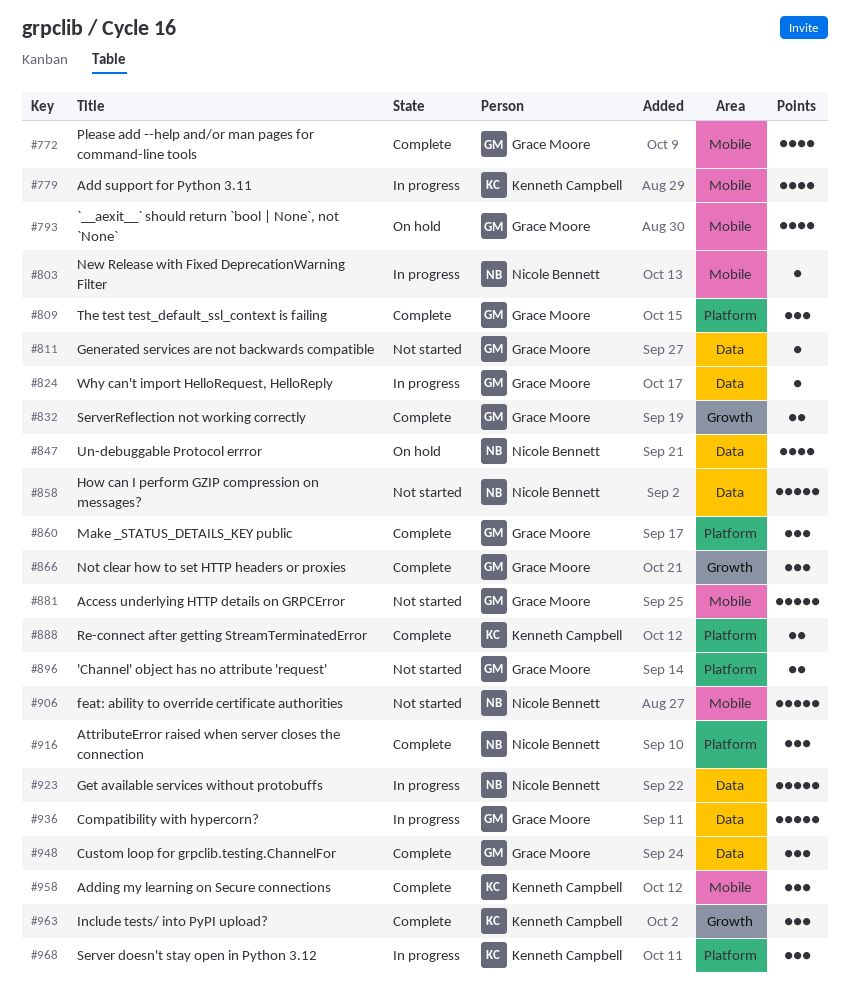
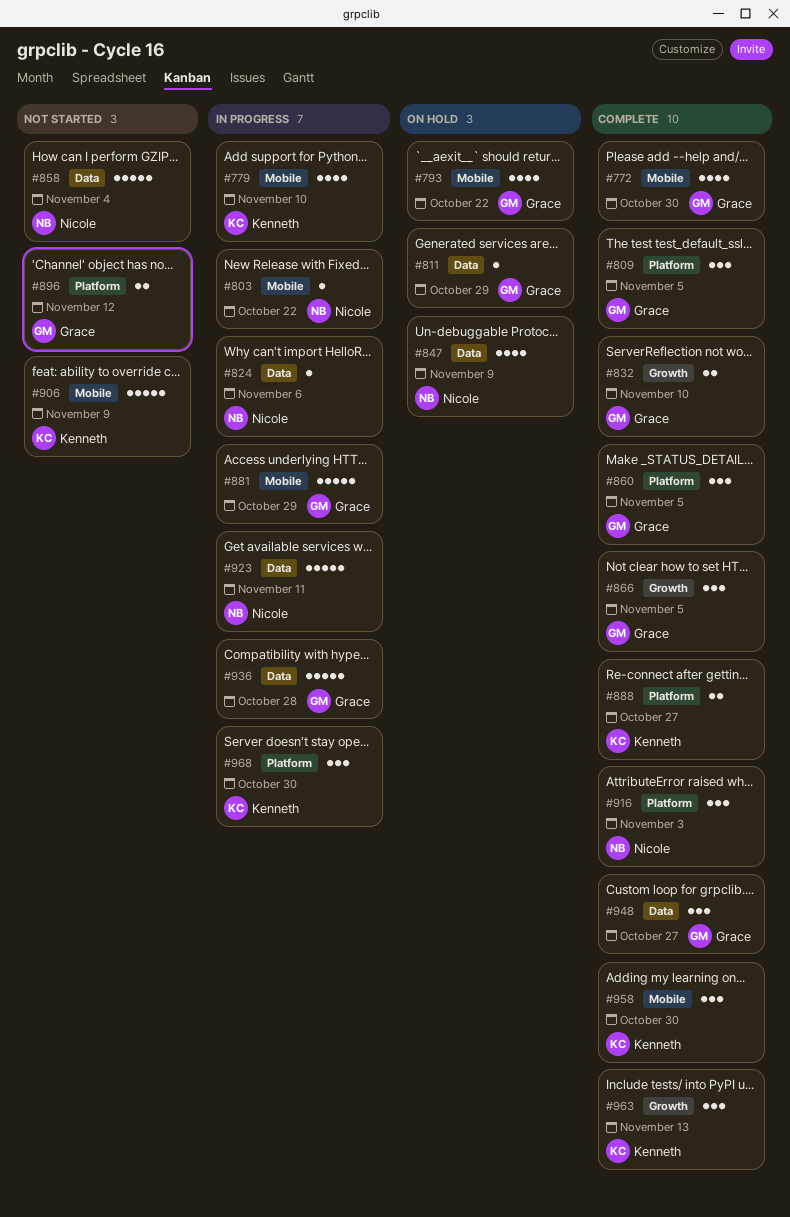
#811, status: Not started -> On hold
#824, owner: Grace Moore -> Nicole Bennett
#881, status: Not started -> In progress
#906, owner: Nicole Bennett -> Kenneth Campbell

